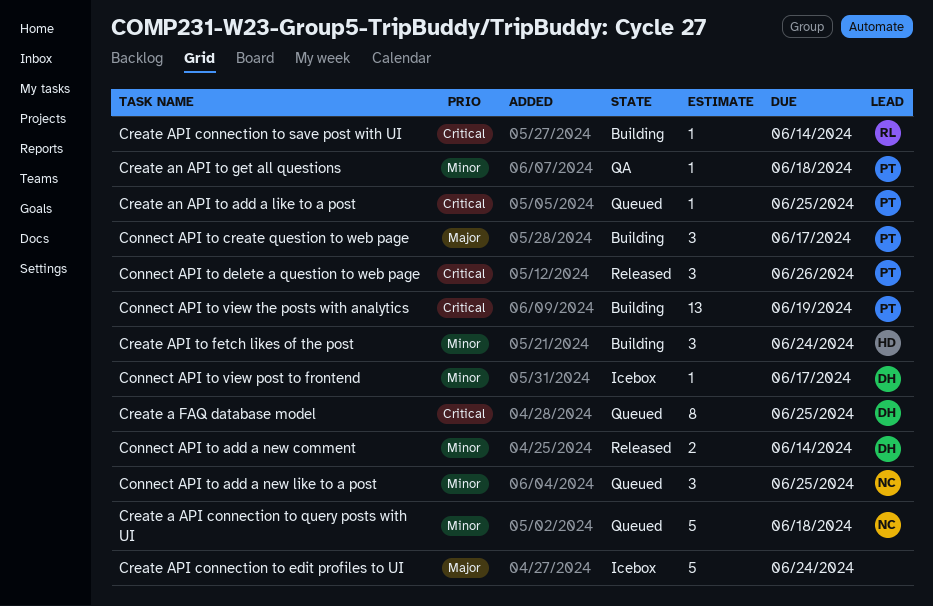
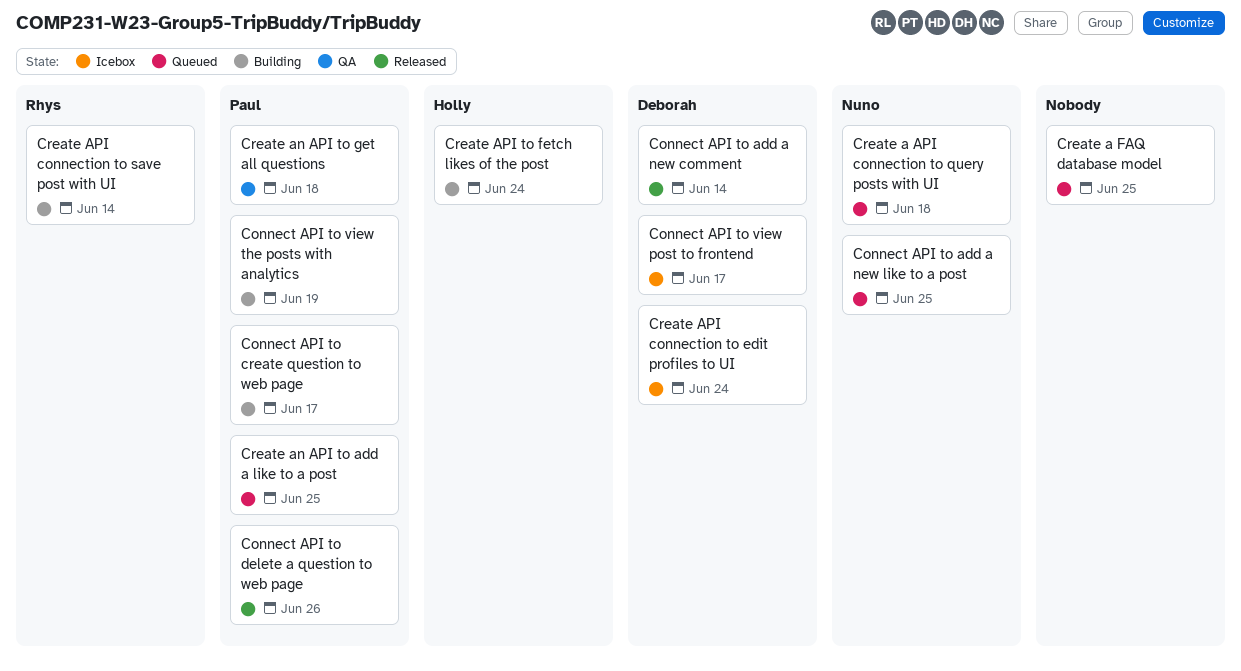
Create a FAQ database model, owner: Deborah -> none
Create API connection to edit profiles to UI, owner: none -> Deborah

